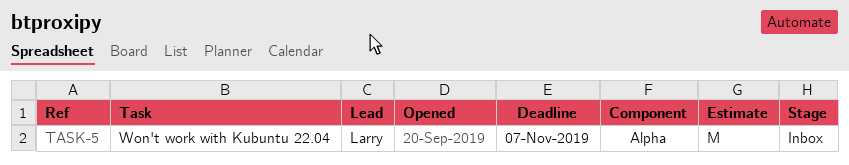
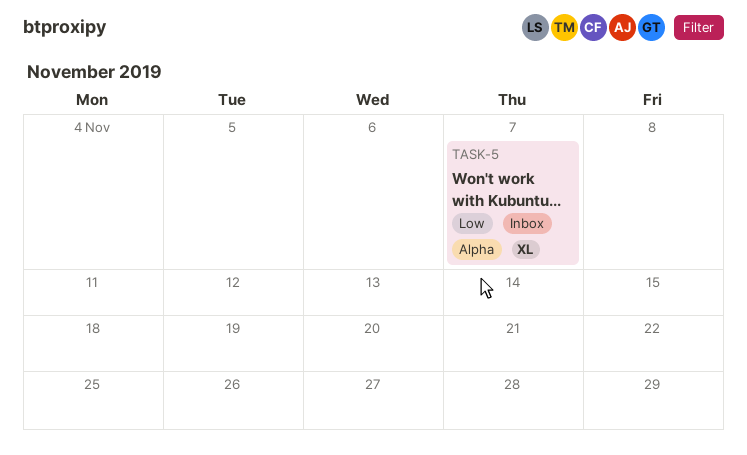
TASK-5, estimate: M -> XL

